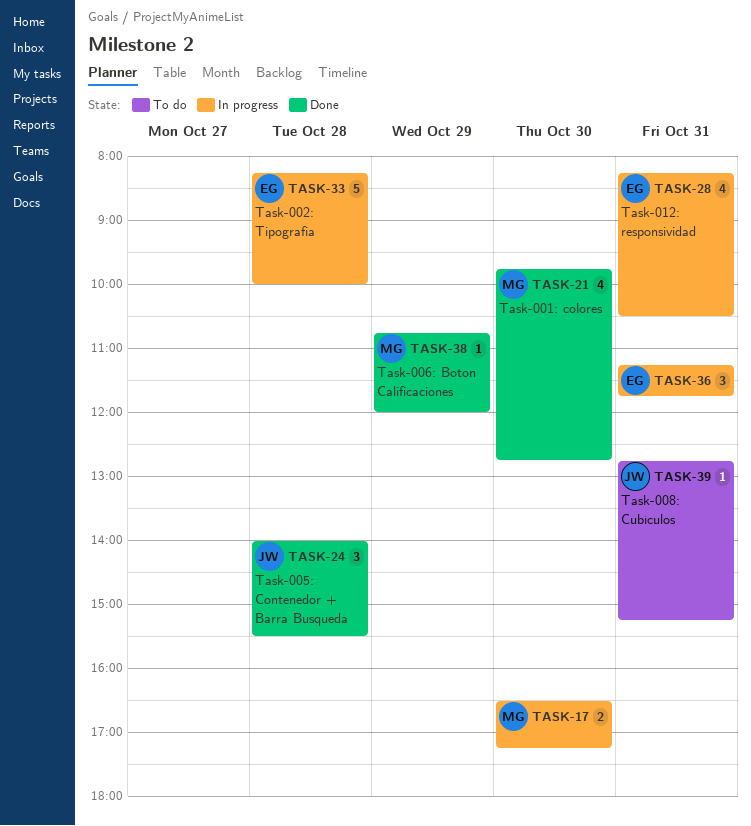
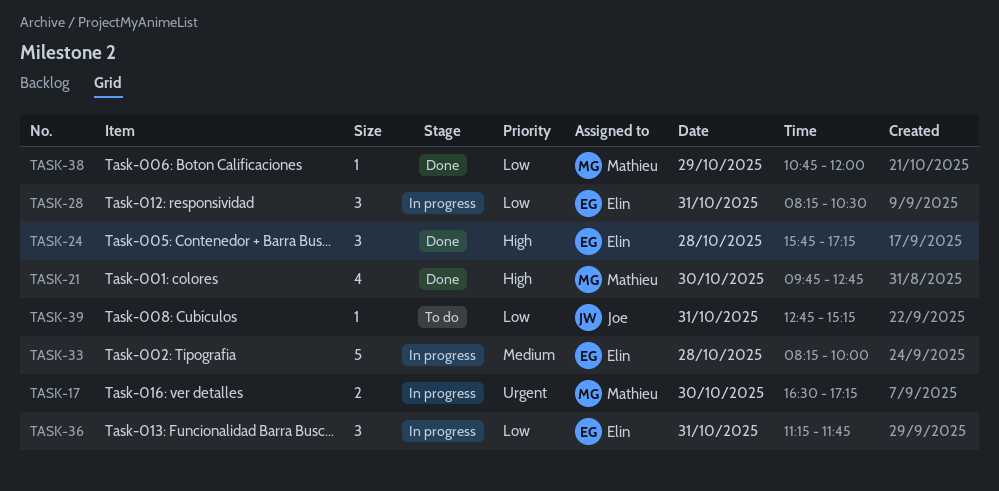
TASK-24, owner: Joe -> Elin
TASK-24, begins: 14:00 -> 15:45
TASK-24, ends: 15:30 -> 17:15
TASK-28, estimate: 4 -> 3

